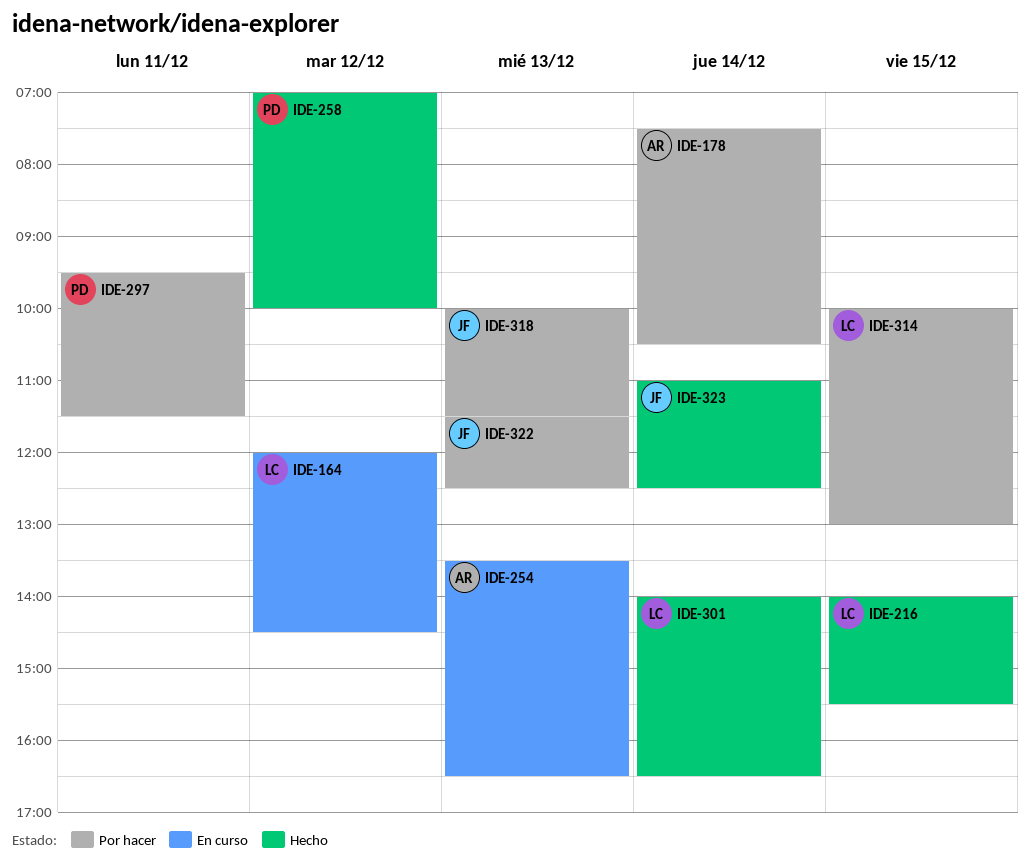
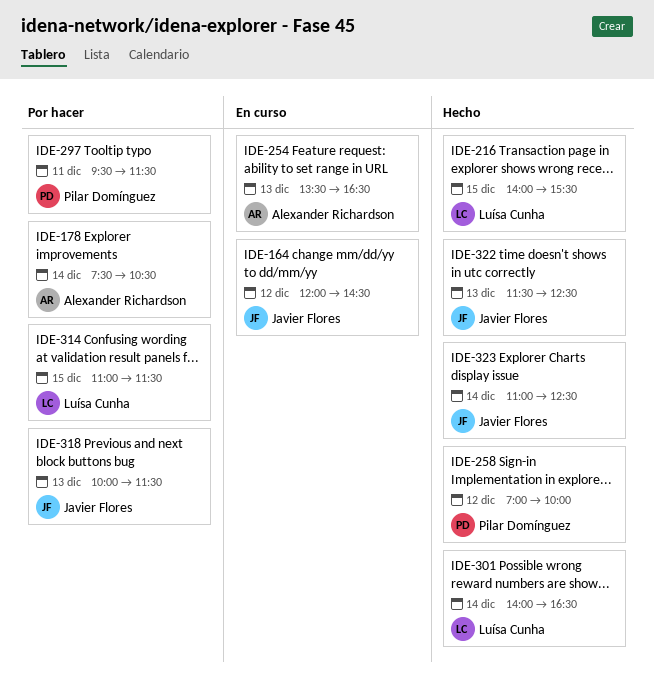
IDE-164, owner: Luísa Cunha -> Javier Flores
IDE-314, begins: 10:00 -> 11:00
IDE-314, ends: 13:00 -> 11:30
IDE-322, status: Por hacer -> Hecho

